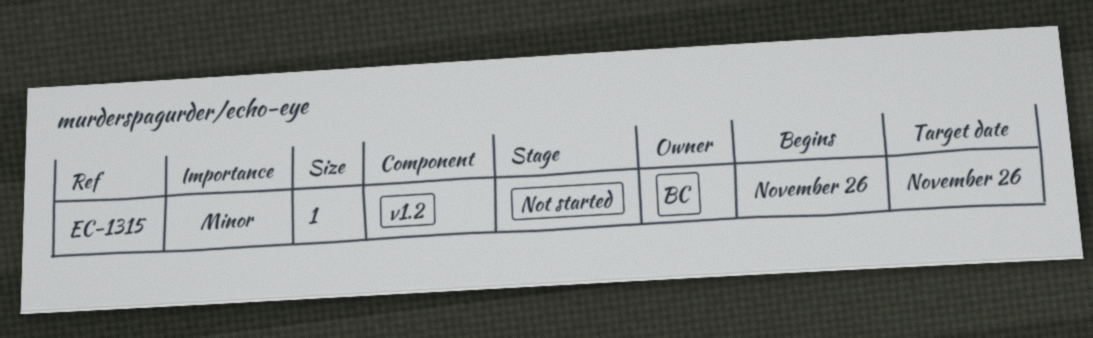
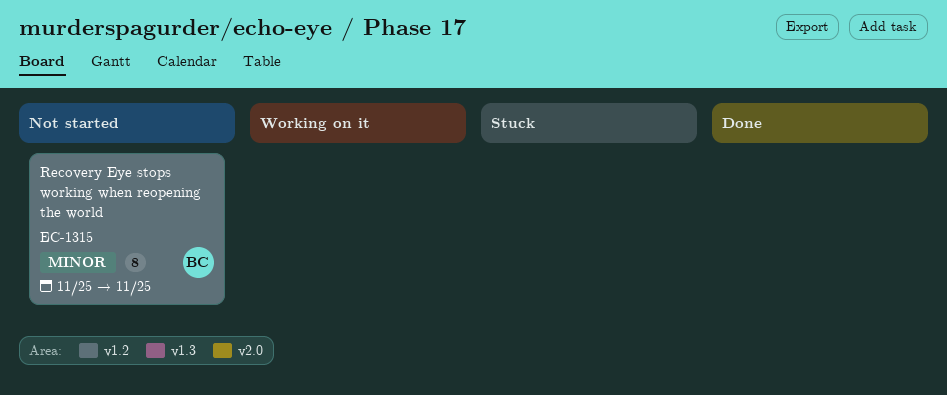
EC-1315, estimate: 1 -> 8
EC-1315, start: Nov 26 -> Nov 25
EC-1315, due: Nov 26 -> Nov 25

